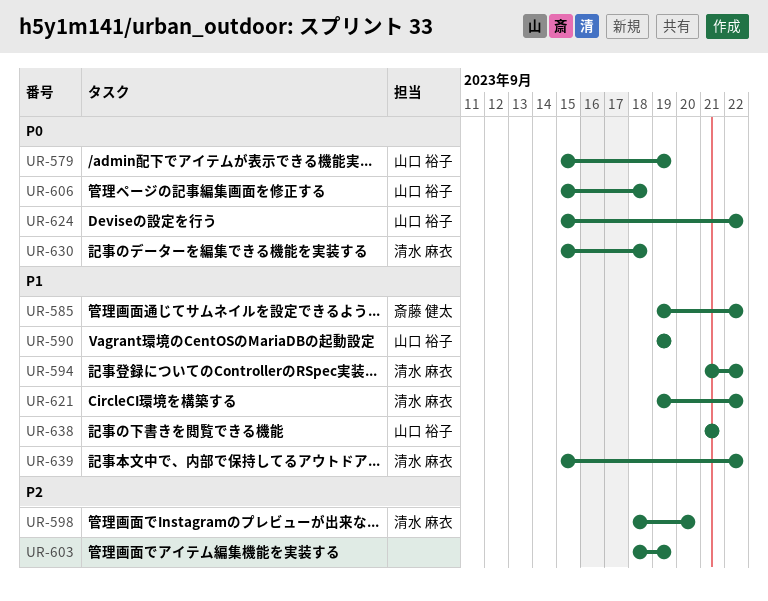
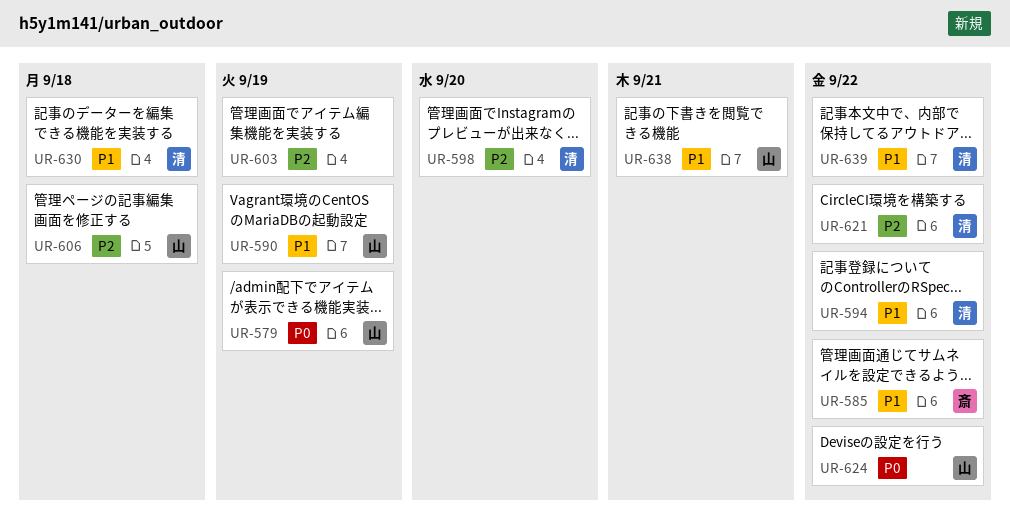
UR-606, priority: P0 -> P2
UR-621, priority: P1 -> P2
UR-630, priority: P0 -> P1

